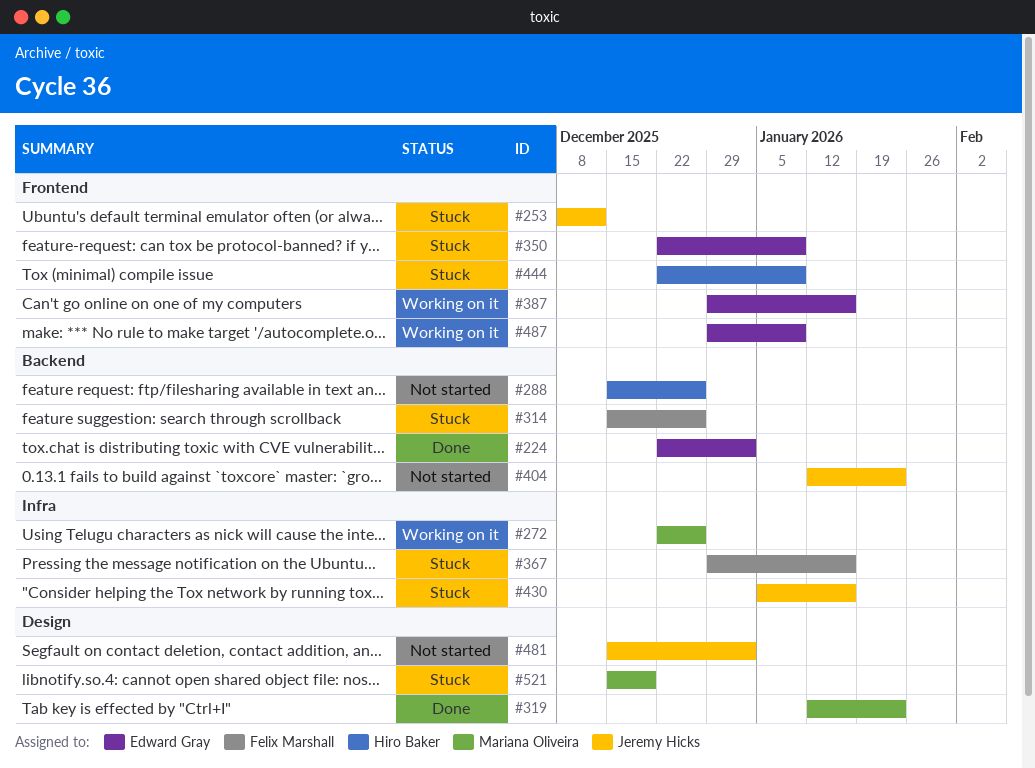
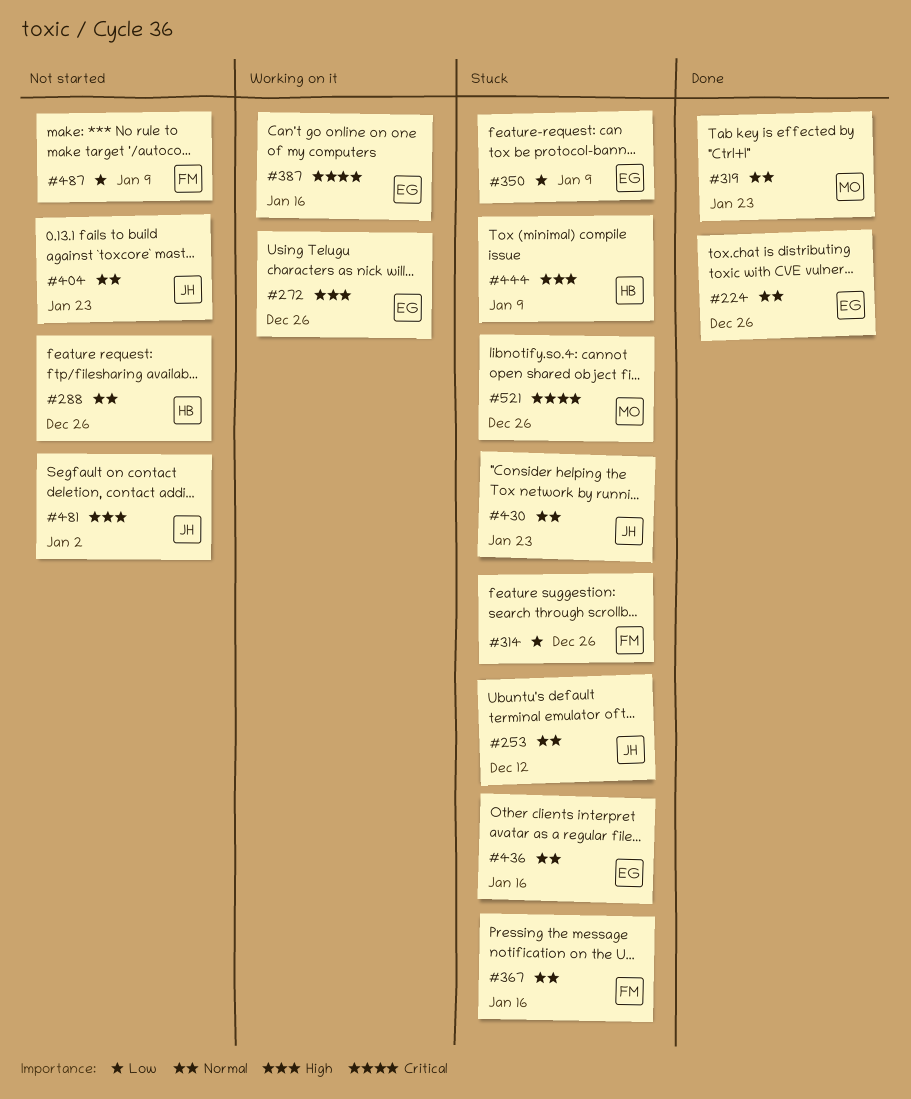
#224, due: Jan 2 -> Dec 26
#272, owner: Mariana Oliveira -> Edward Gray
#430, due: Jan 16 -> Jan 23
#436: none -> present
#487, status: Working on it -> Not started
#487, owner: Edward Gray -> Felix Marshall
#521, due: Dec 19 -> Dec 26

